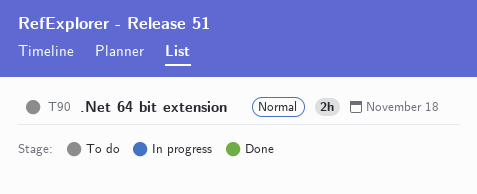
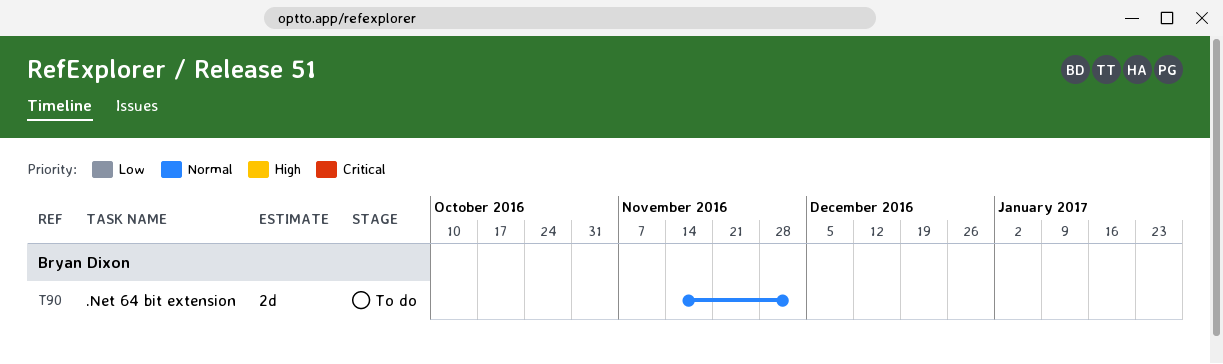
T90, estimate: 2h -> 2d
T90, due: Nov 18 -> Dec 2

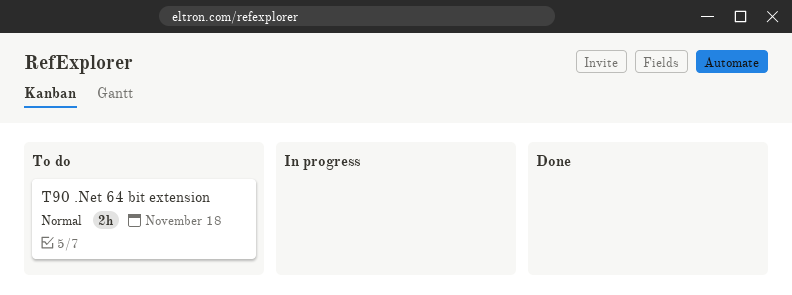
T90, estimate: 2d -> 2h
T90, due: Dec 2 -> Nov 18

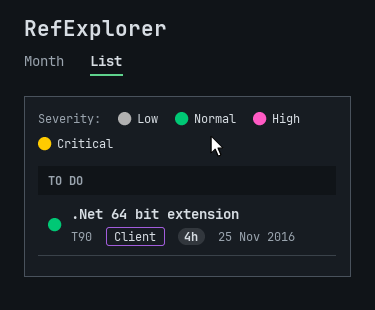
T90, estimate: 2h -> 4h
T90, due: Nov 18 -> Nov 25

